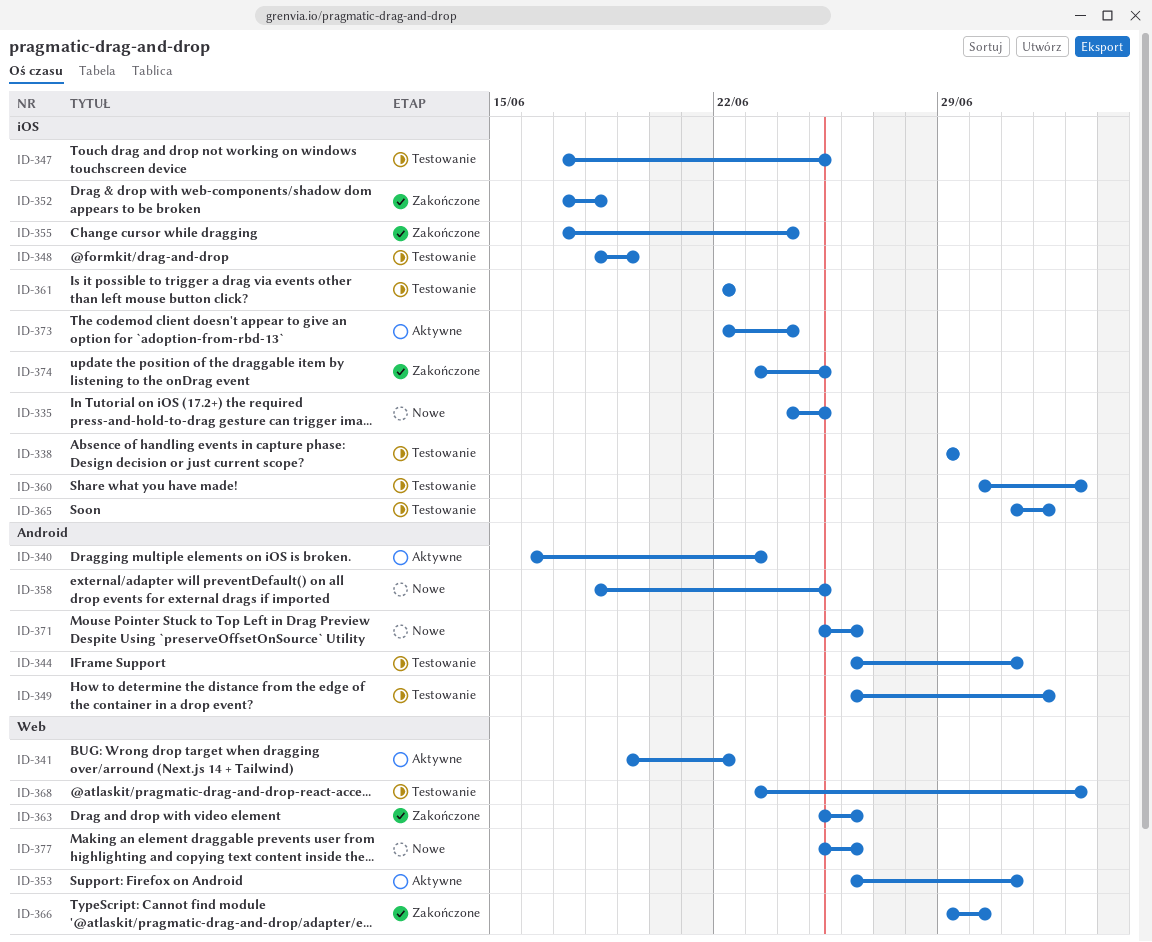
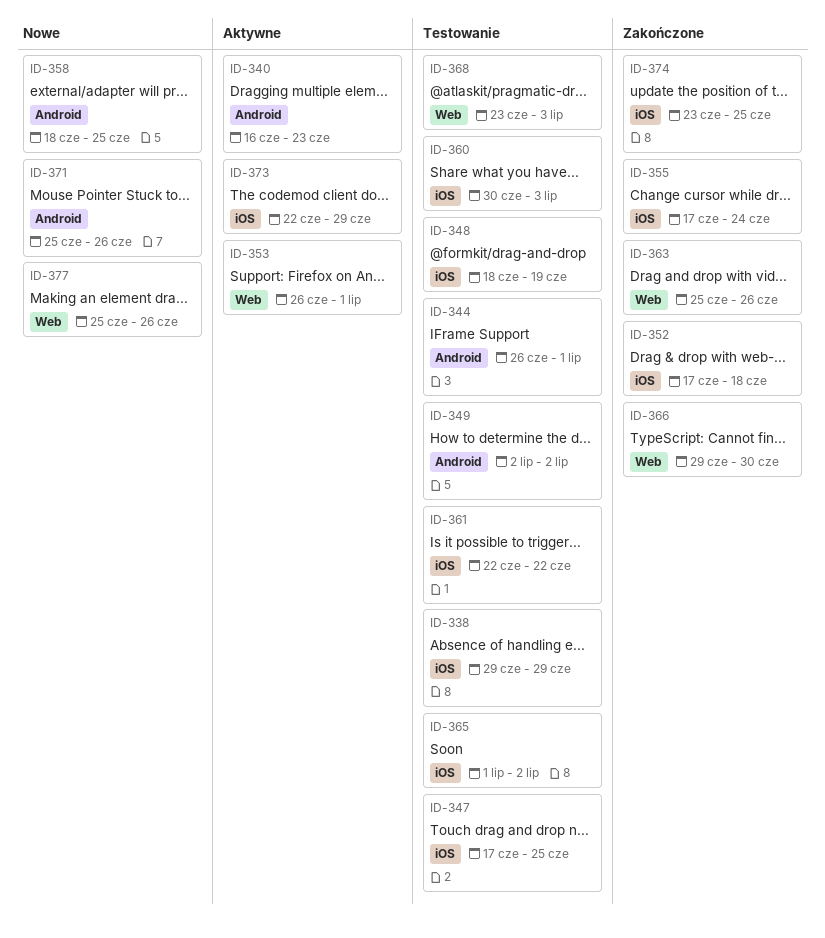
ID-335: present -> none
ID-341: present -> none
ID-349, start: Jun 26 -> Jul 2
ID-373, due: Jun 24 -> Jun 29

